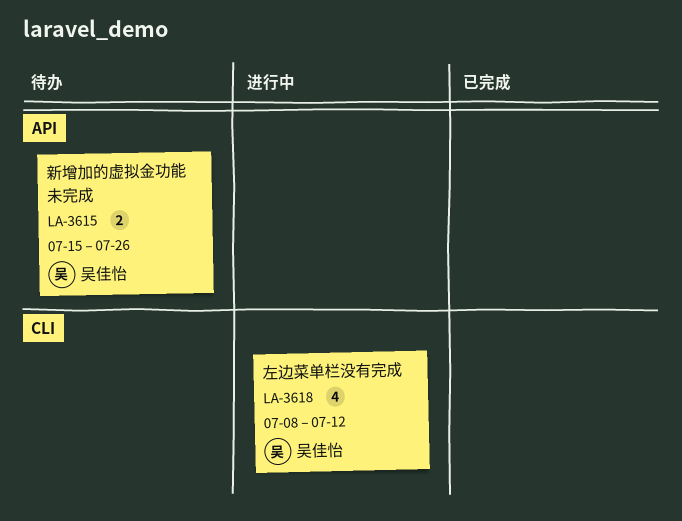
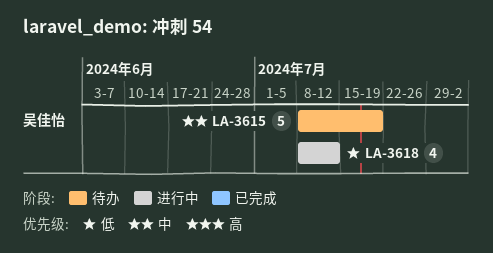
LA-3615, estimate: 2 -> 5
LA-3615, start: Jul 15 -> Jul 8
LA-3615, due: Jul 26 -> Jul 19

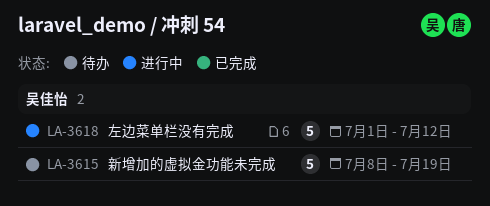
LA-3618, estimate: 4 -> 5
LA-3618, start: Jul 8 -> Jul 1

